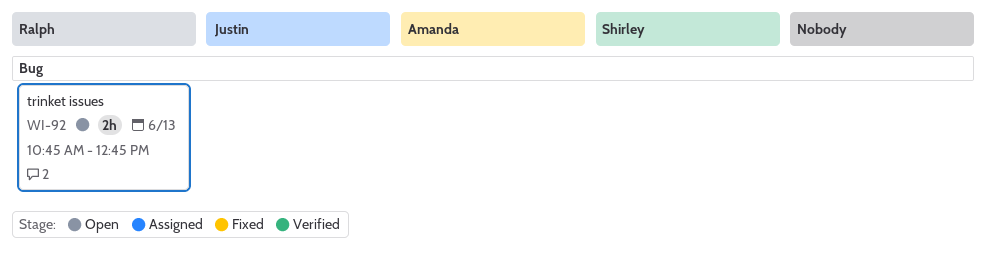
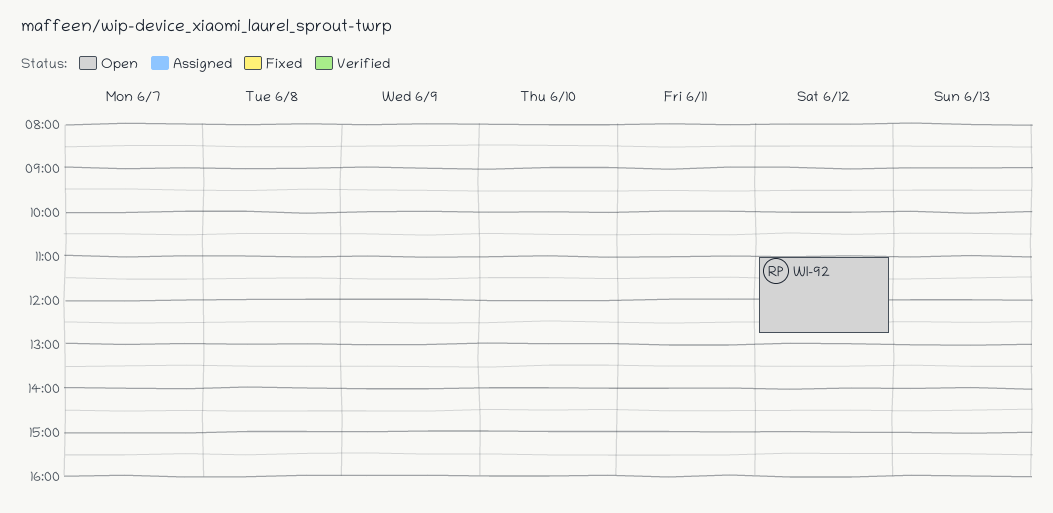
WI-92, day: Jun 13 -> Jun 12
WI-92, begins: 10:45 -> 11:00

